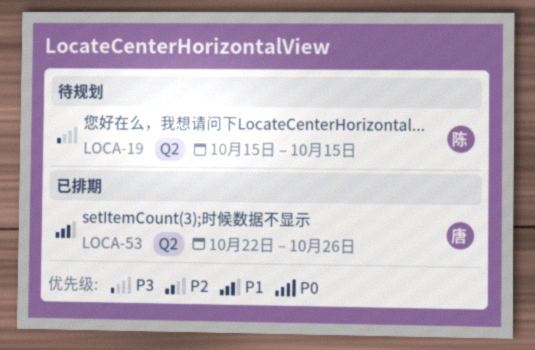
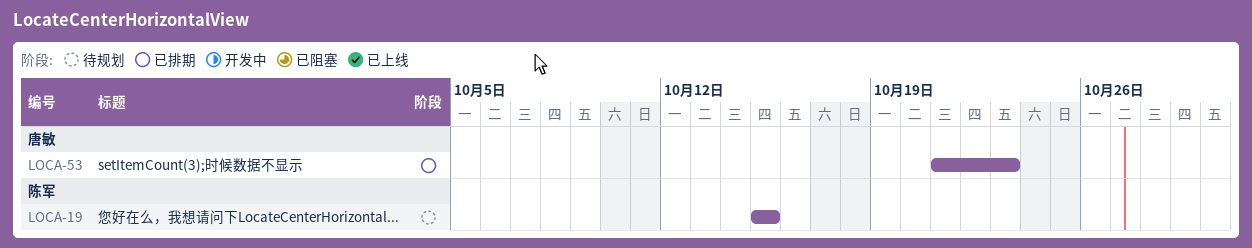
LOCA-53, start: Oct 22 -> Oct 21
LOCA-53, due: Oct 26 -> Oct 23

